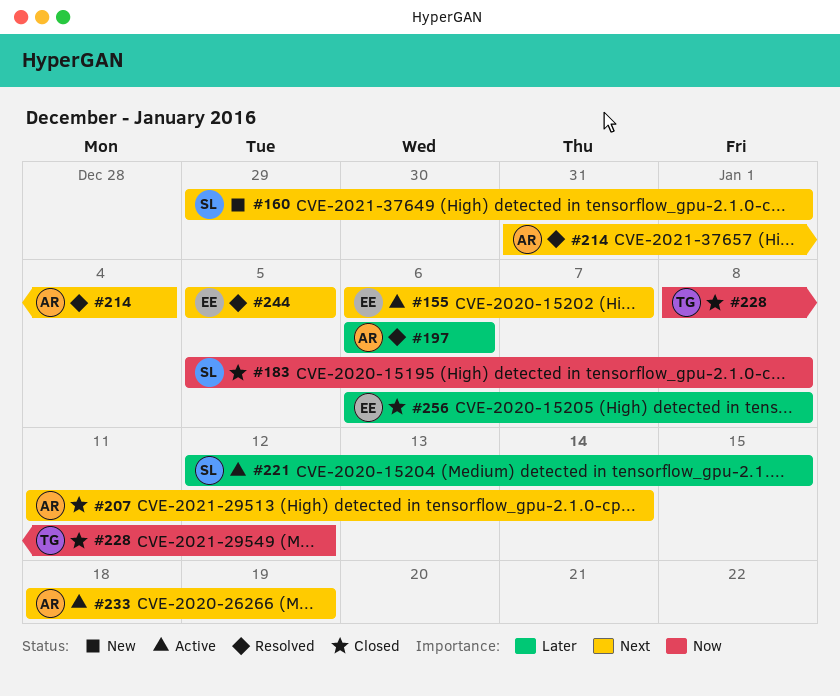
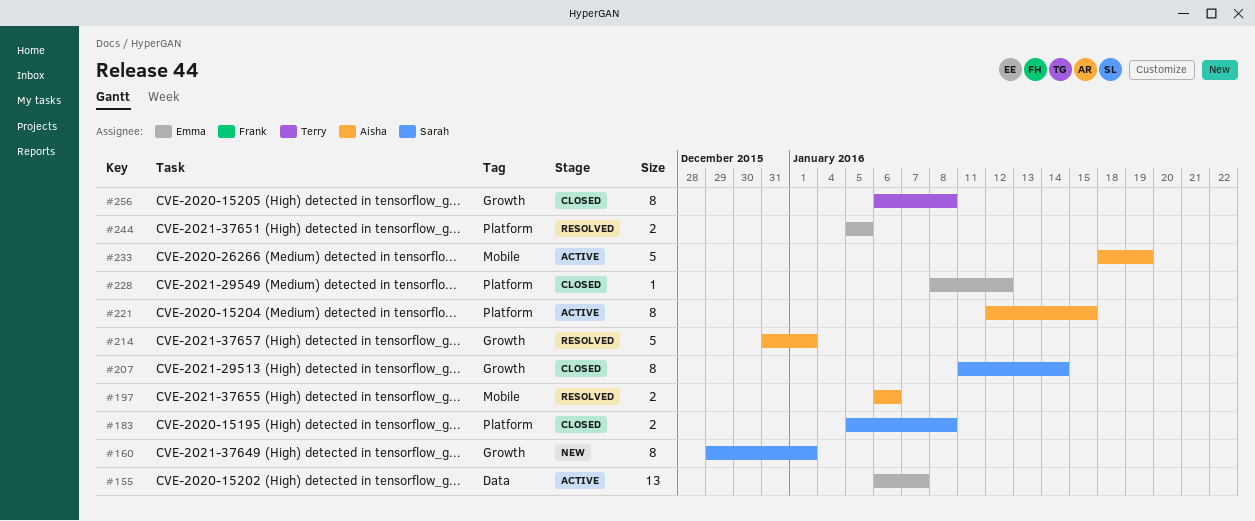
#207, owner: Aisha -> Sarah
#214, due: Jan 4 -> Jan 1
#221, owner: Sarah -> Aisha
#228, owner: Terry -> Emma
#256, owner: Emma -> Terry

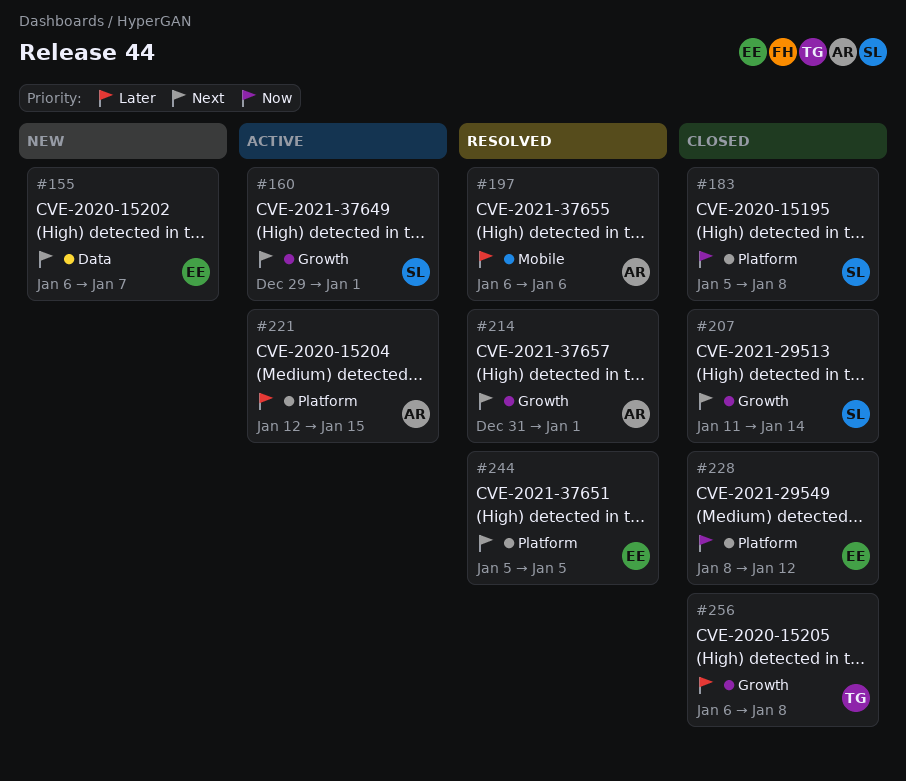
#155, status: Active -> New
#160, status: New -> Active
#233: present -> none

